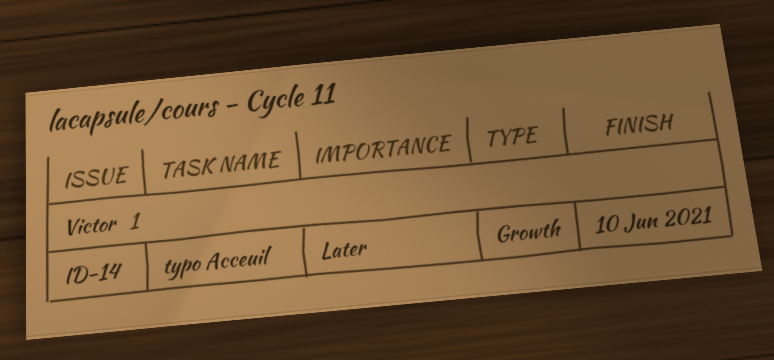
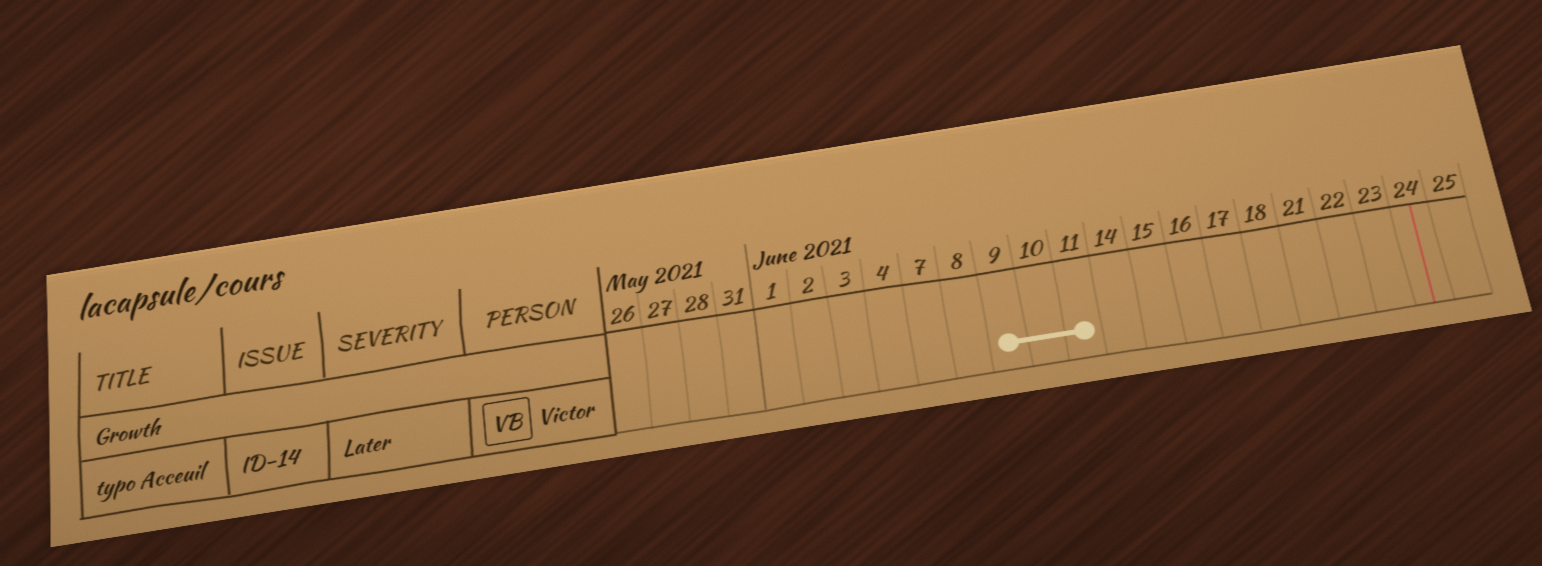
ID-14, due: Jun 10 -> Jun 11

